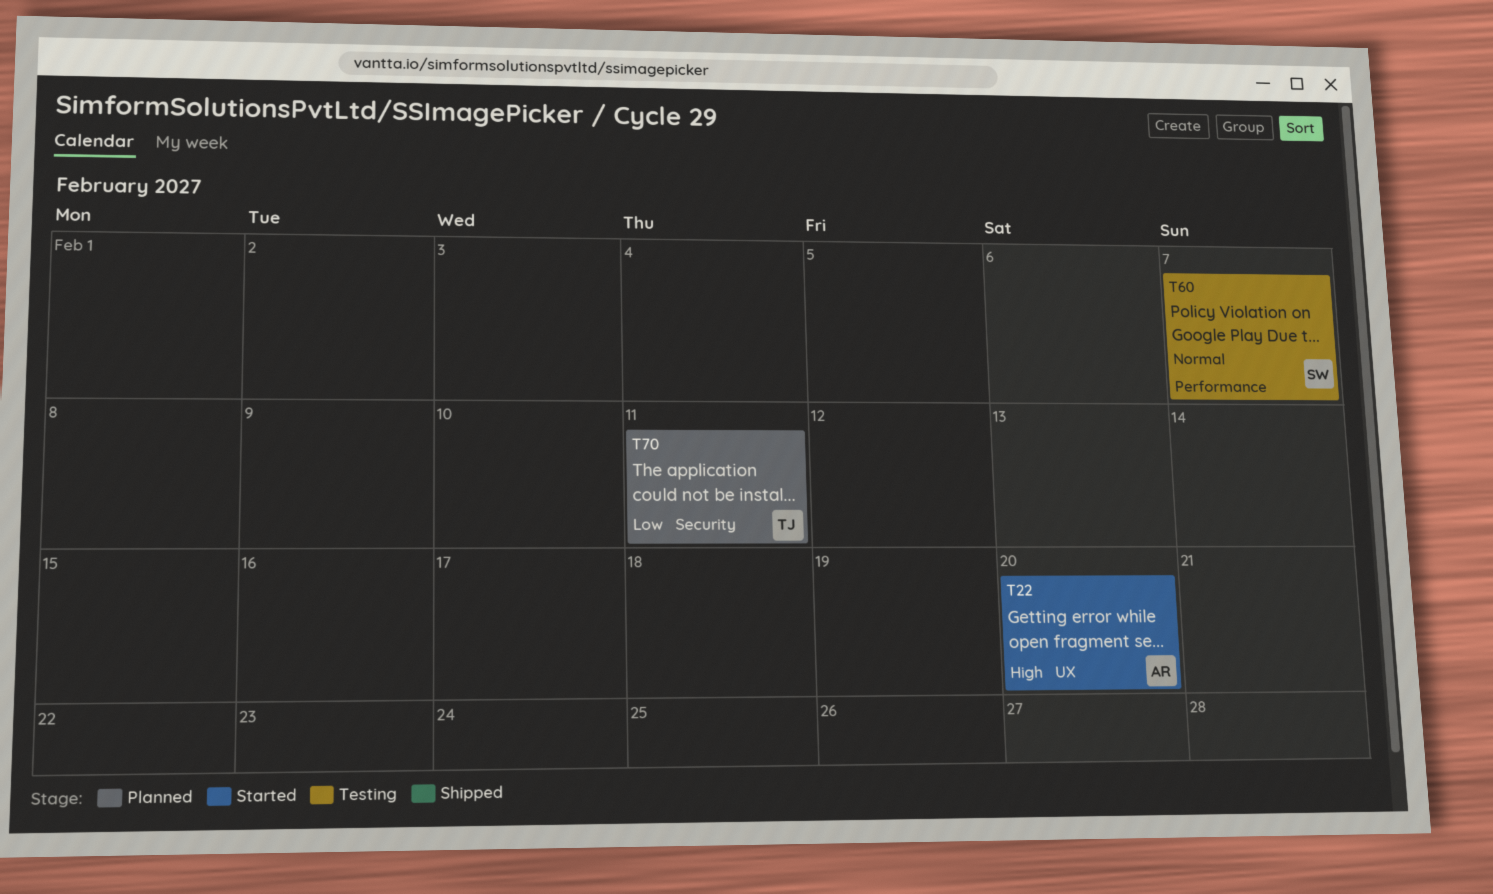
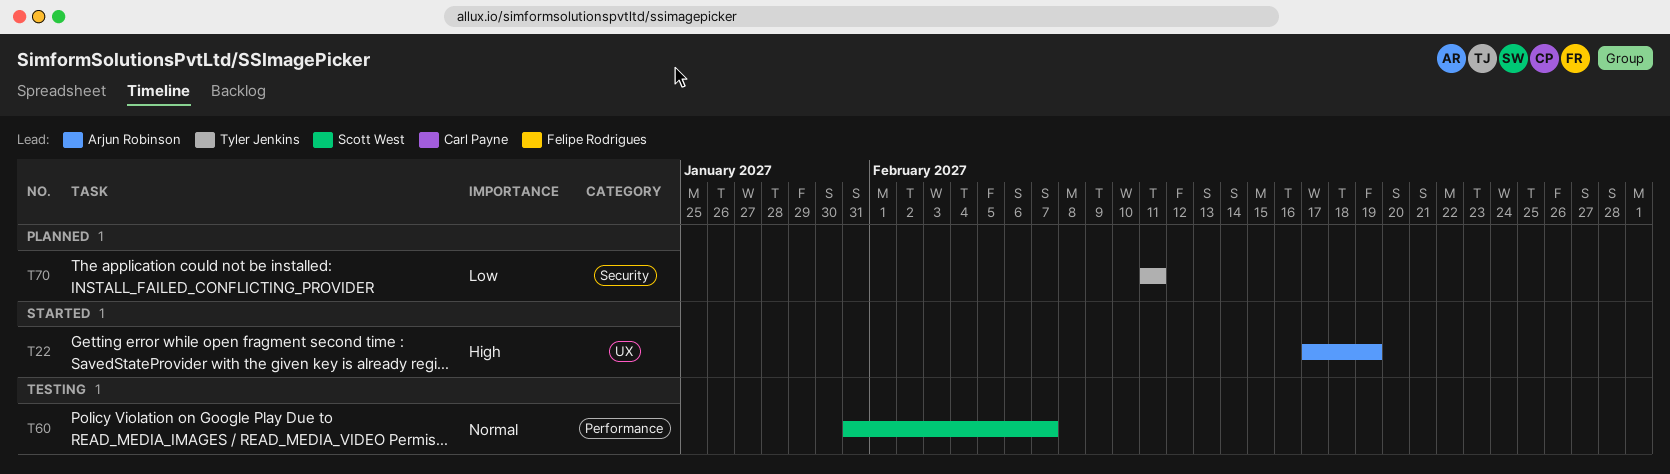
T22, due: Feb 20 -> Feb 19

